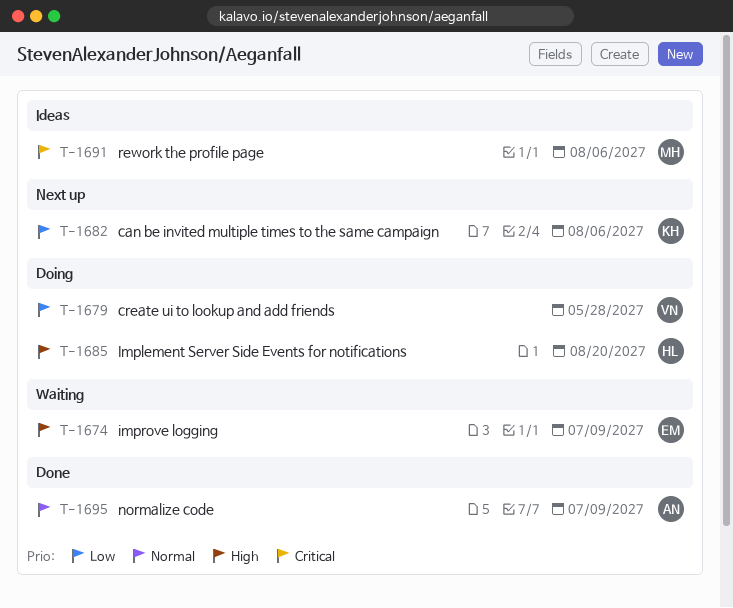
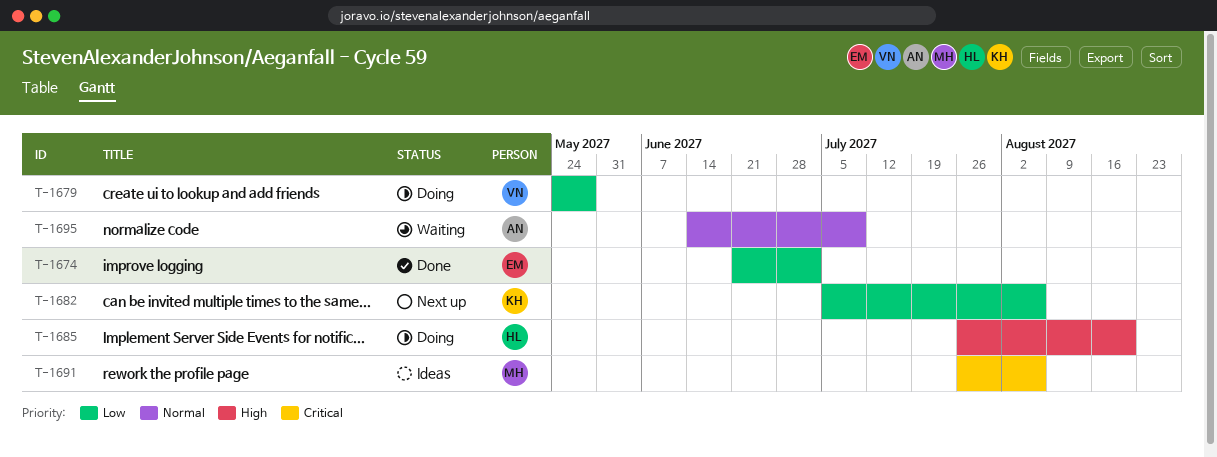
T-1674, status: Waiting -> Done
T-1674, priority: High -> Low
T-1674, due: Jul 9 -> Jul 2
T-1695, status: Done -> Waiting

